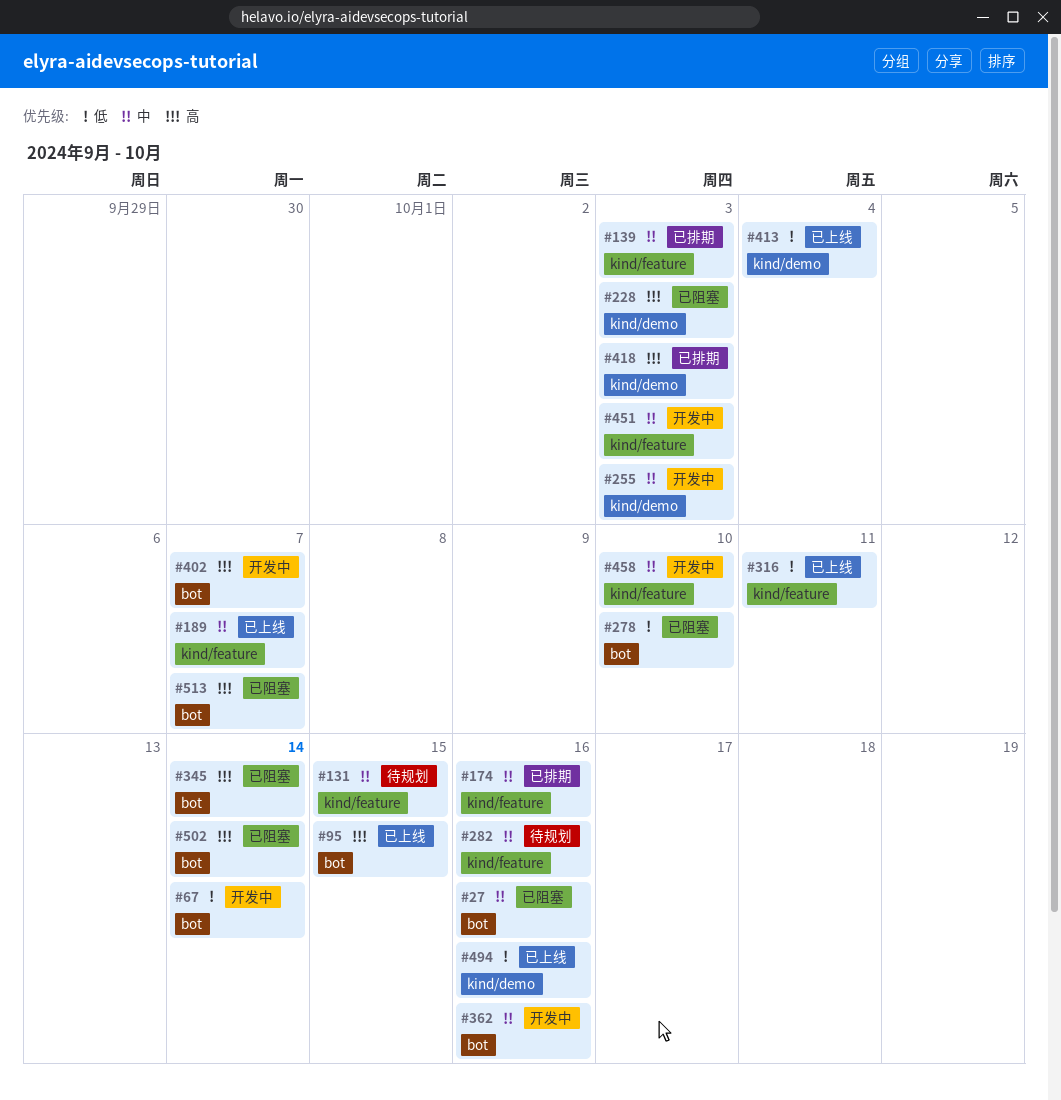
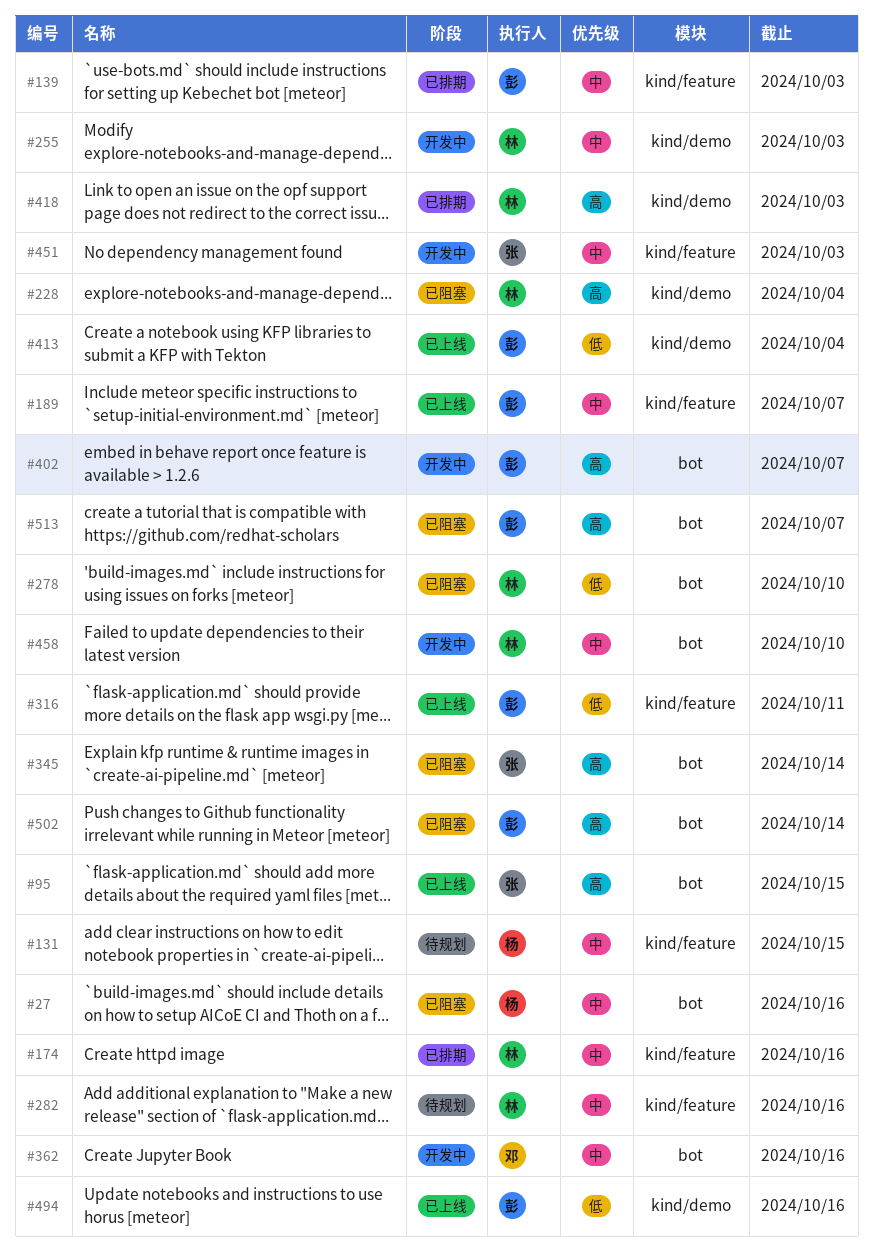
#67: present -> none
#228, due: Oct 3 -> Oct 4
#458, label: kind/feature -> bot

